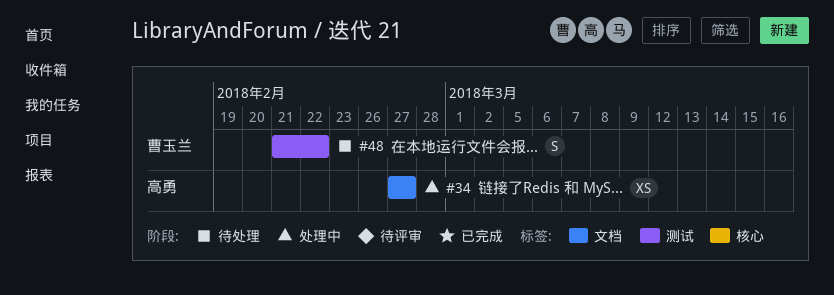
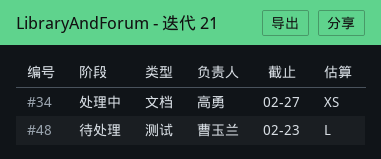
#48, estimate: S -> L
#48, due: Feb 22 -> Feb 23

